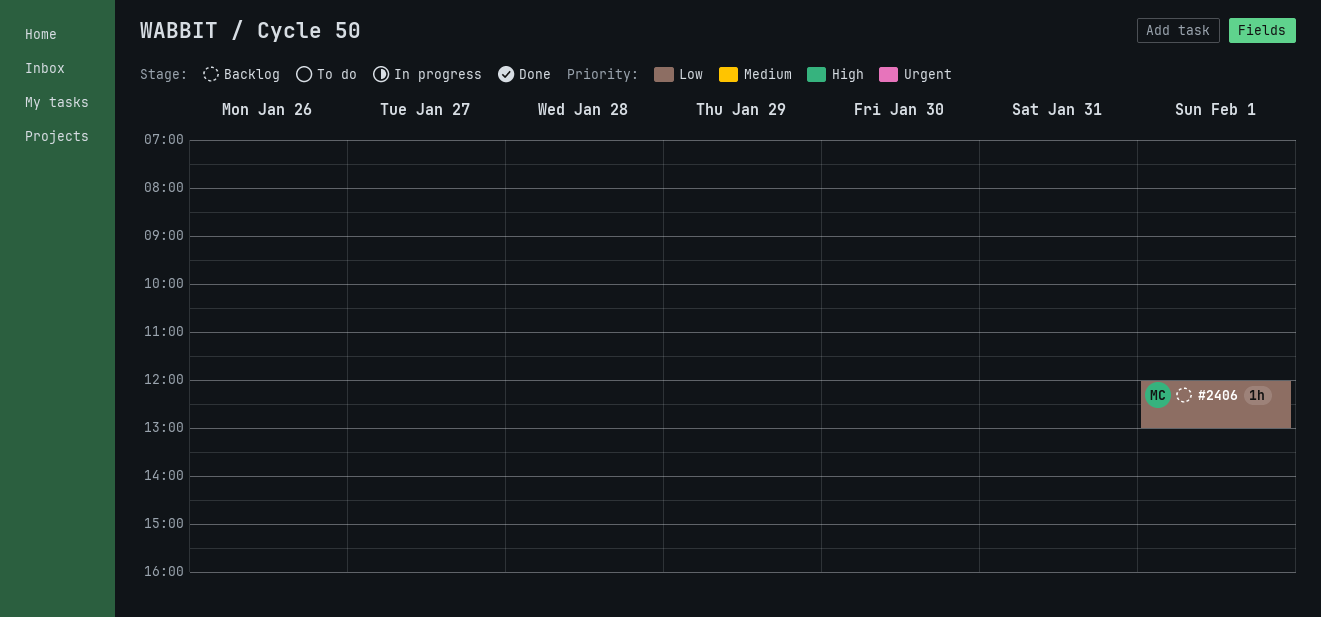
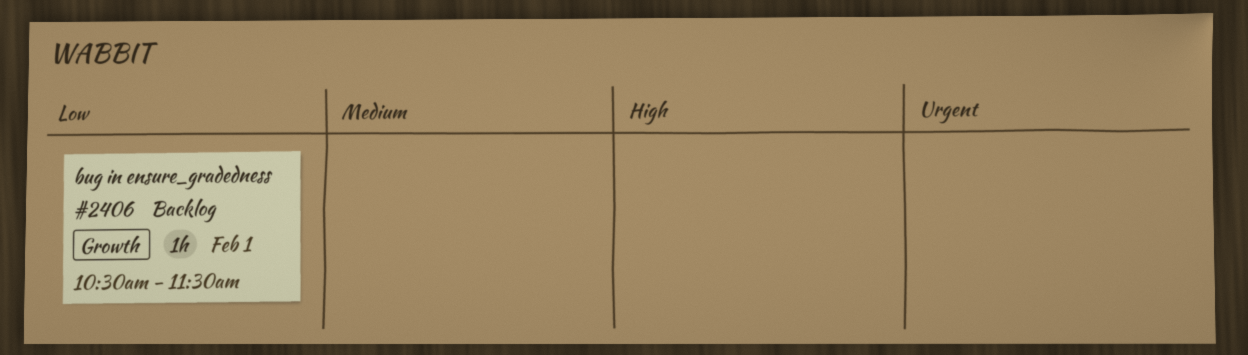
#2406, begins: 12:00 -> 10:30
#2406, ends: 13:00 -> 11:30

